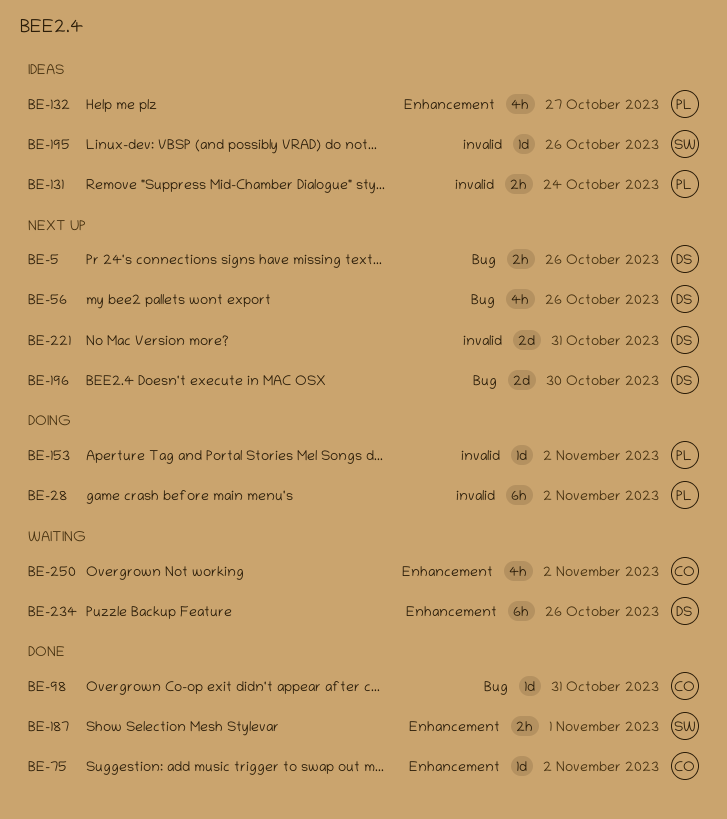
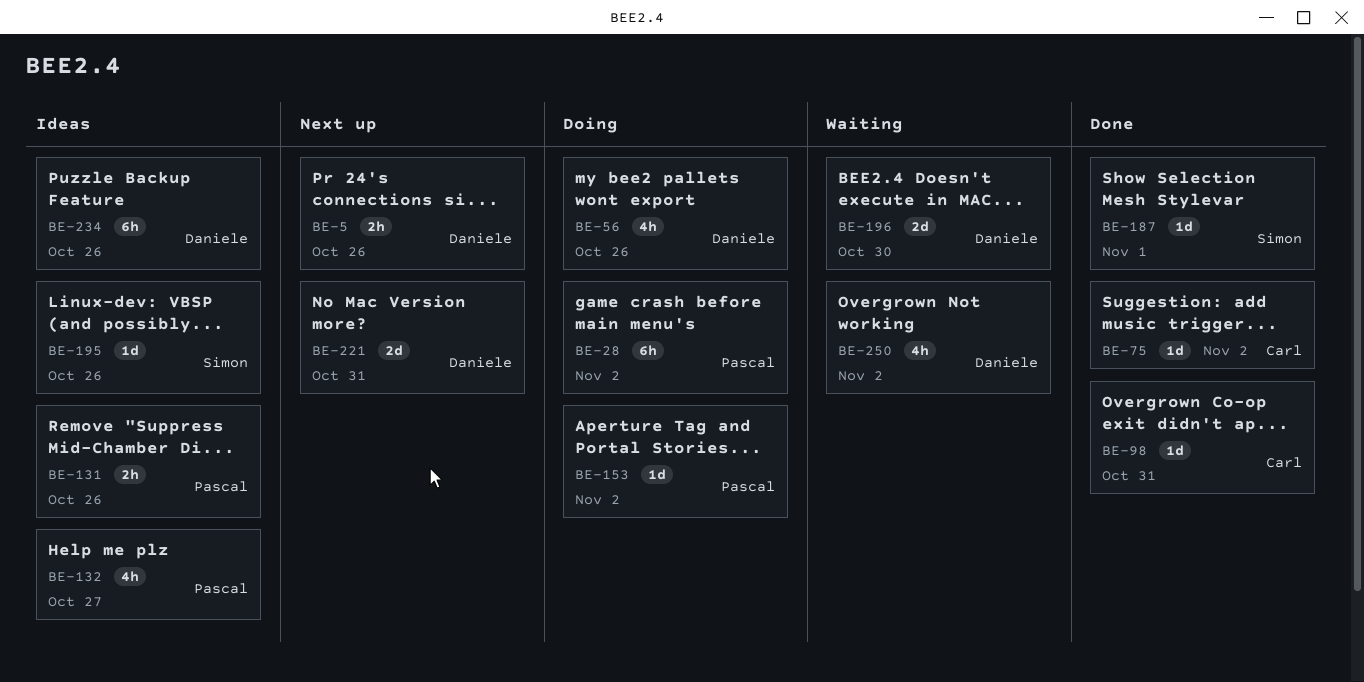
BE-56, status: Next up -> Doing
BE-131, due: Oct 24 -> Oct 26
BE-187, estimate: 2h -> 1d
BE-196, status: Next up -> Waiting
BE-234, status: Waiting -> Ideas
BE-250, owner: Carl -> Daniele

